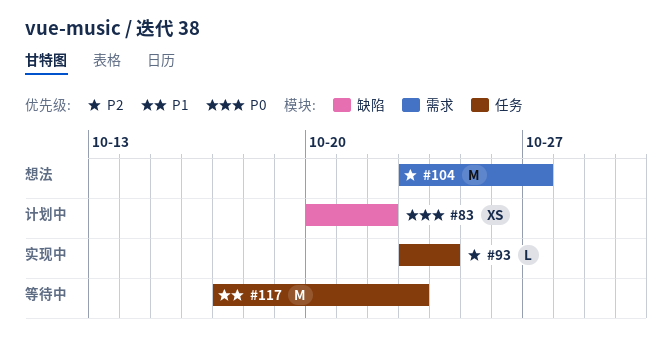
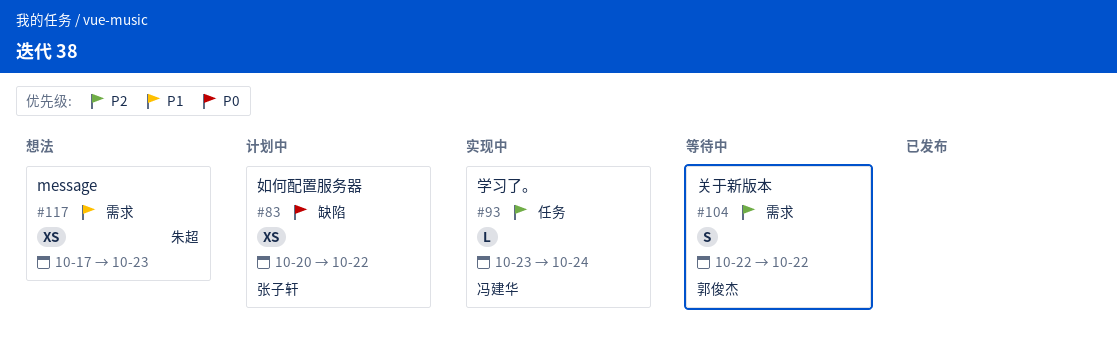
#104, status: 想法 -> 等待中
#104, estimate: M -> S
#104, start: Oct 23 -> Oct 22
#104, due: Oct 27 -> Oct 22
#117, status: 等待中 -> 想法
#117, label: 任务 -> 需求
#117, estimate: M -> XS

